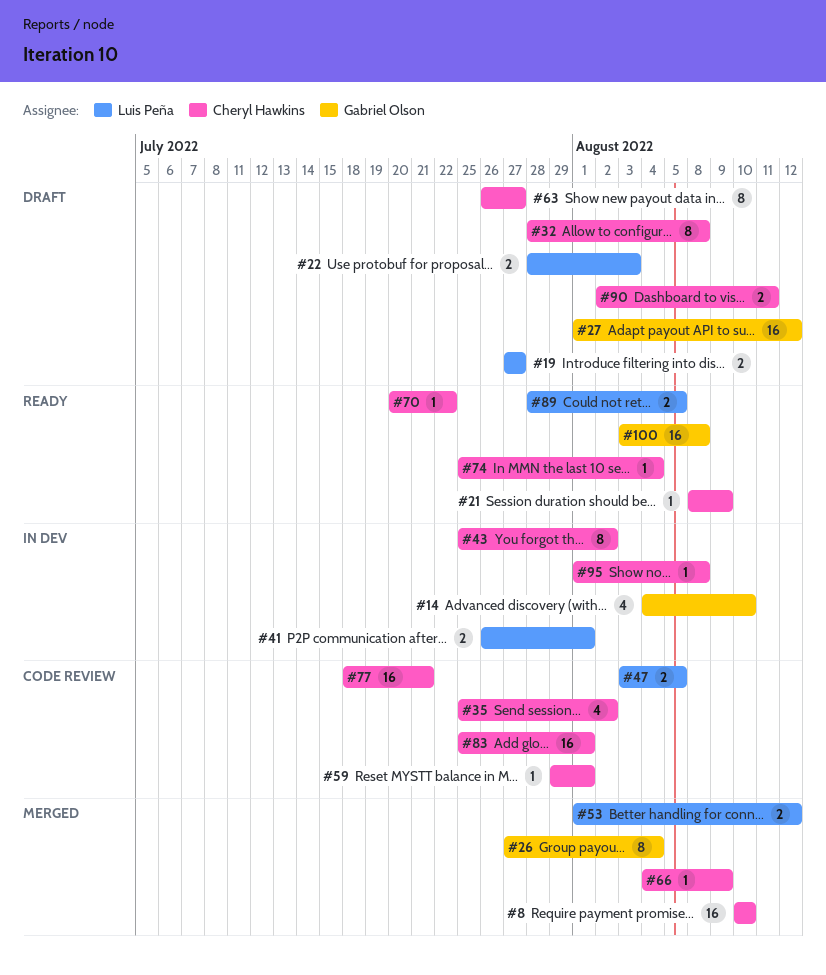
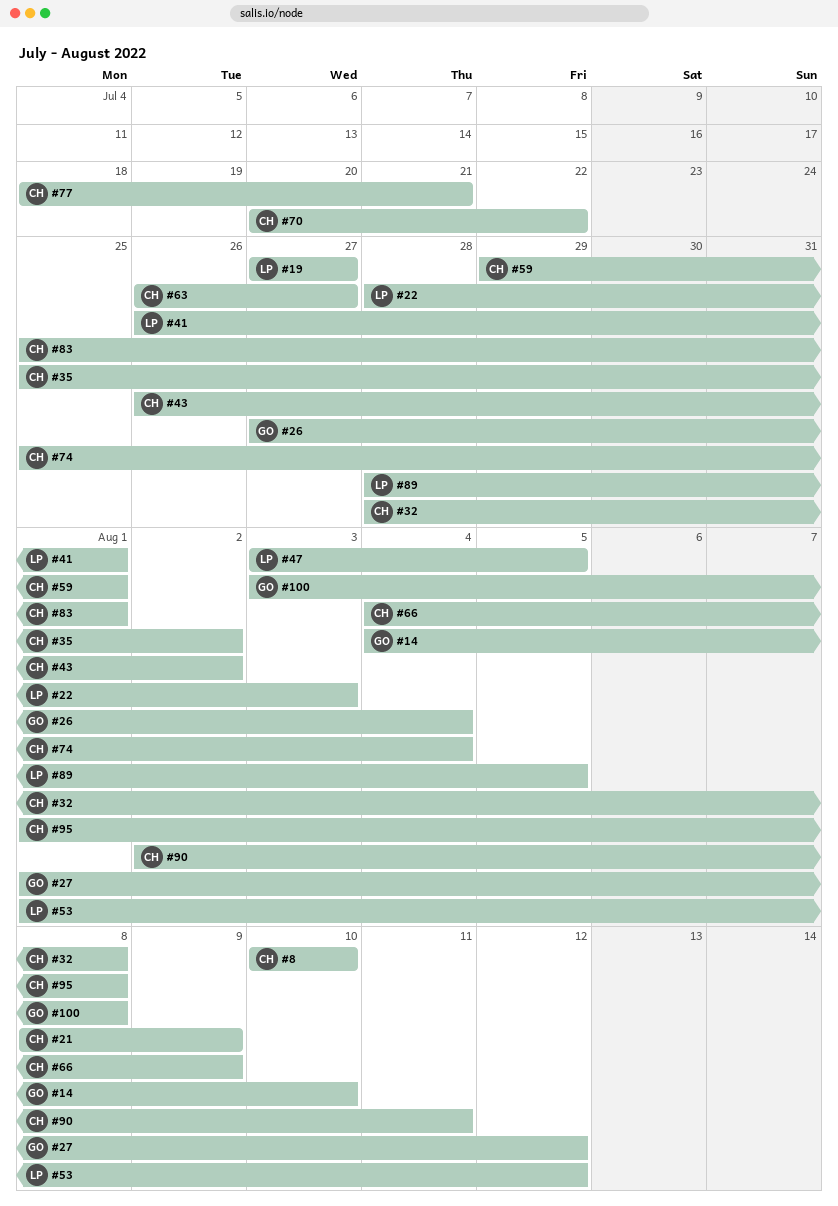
#43, start: Jul 25 -> Jul 26

